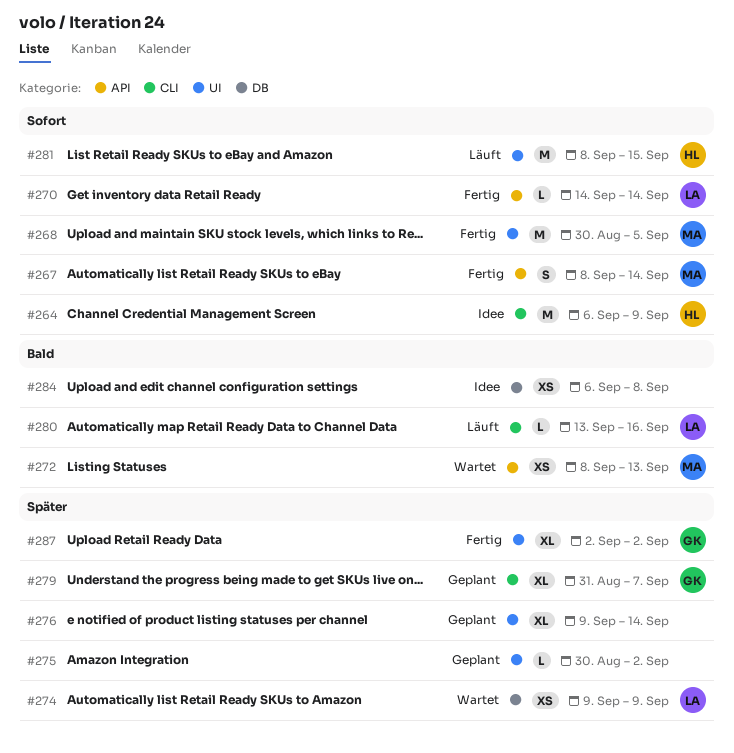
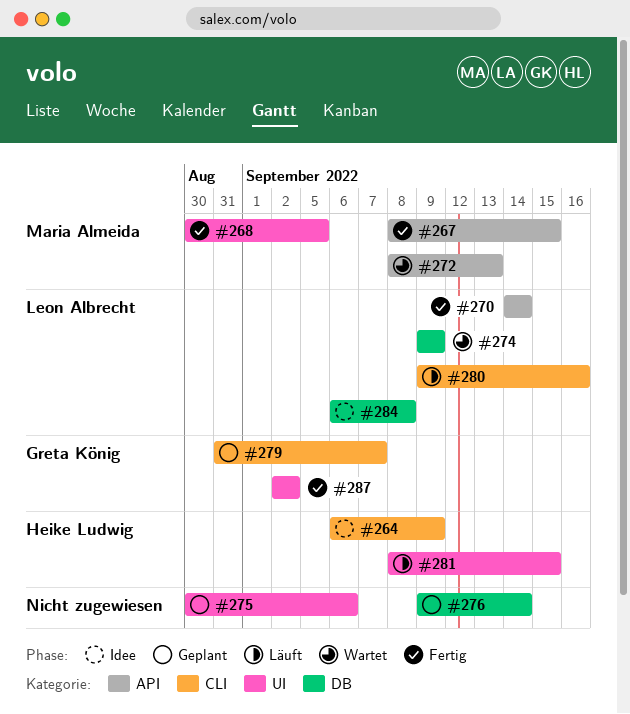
#267, due: Sep 14 -> Sep 15
#275, due: Sep 2 -> Sep 6
#276, label: UI -> DB
#280, start: Sep 13 -> Sep 9
#284, owner: none -> Leon Albrecht

